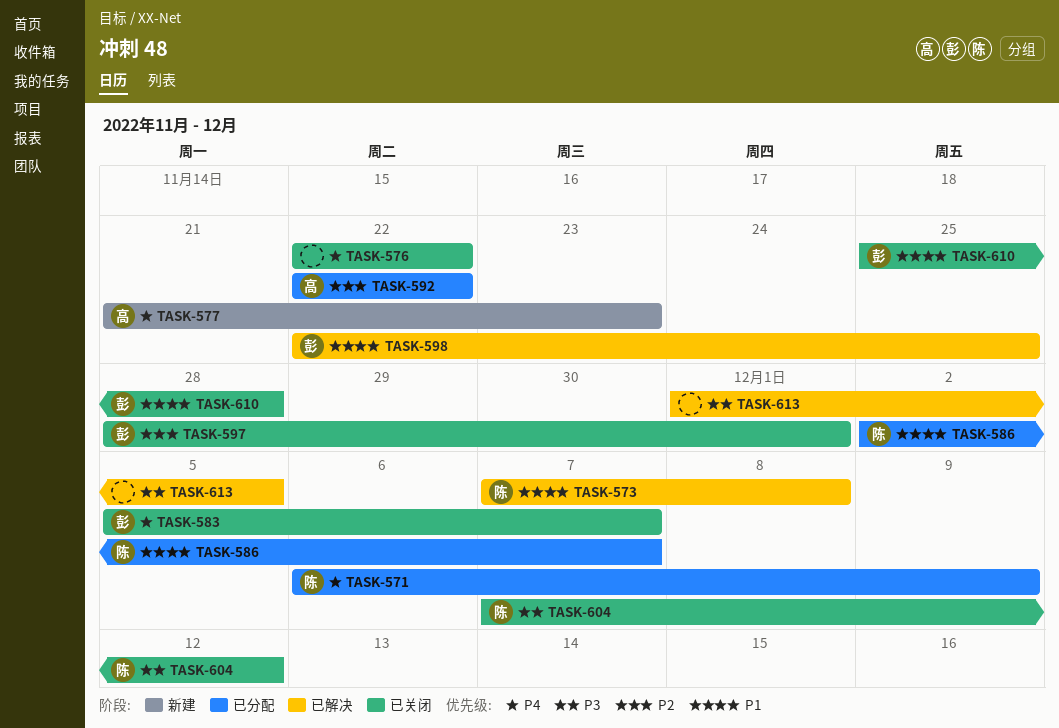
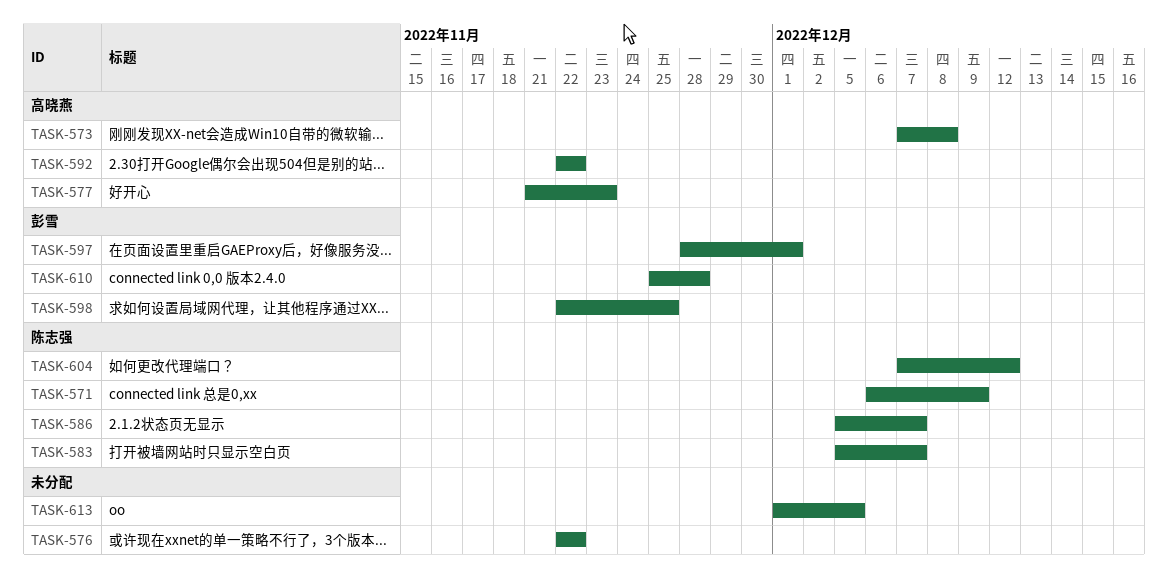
TASK-573, owner: 陈志强 -> 高晓燕
TASK-583, owner: 彭雪 -> 陈志强
TASK-586, start: Dec 2 -> Dec 5

